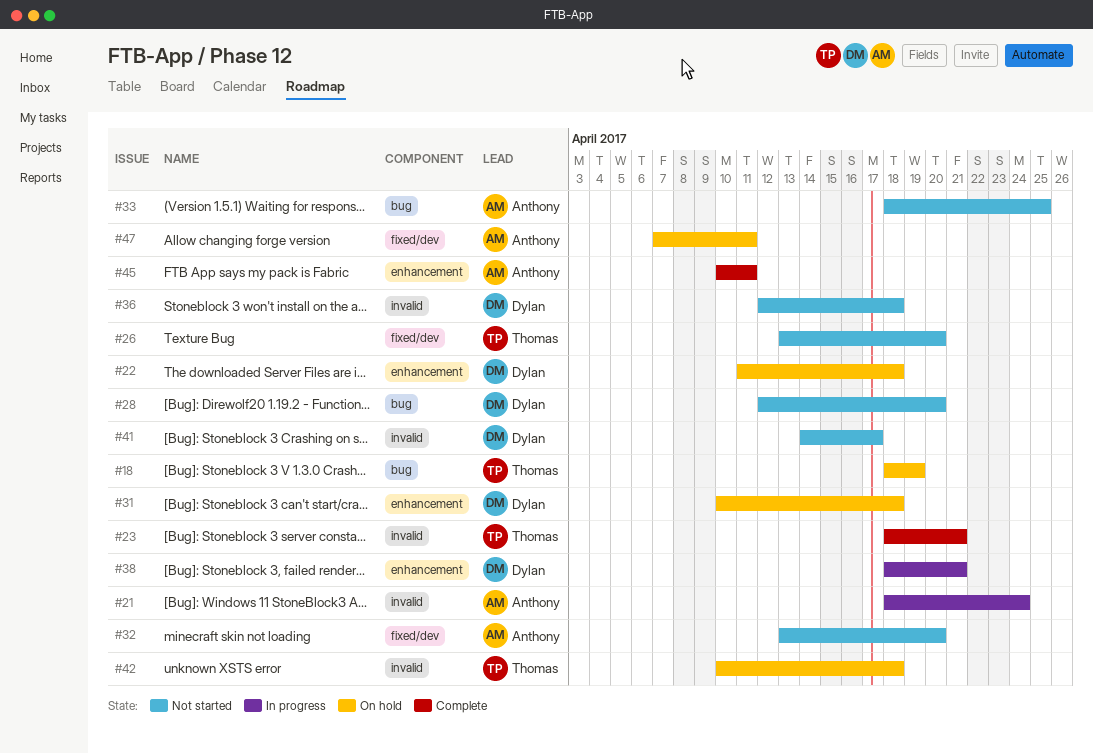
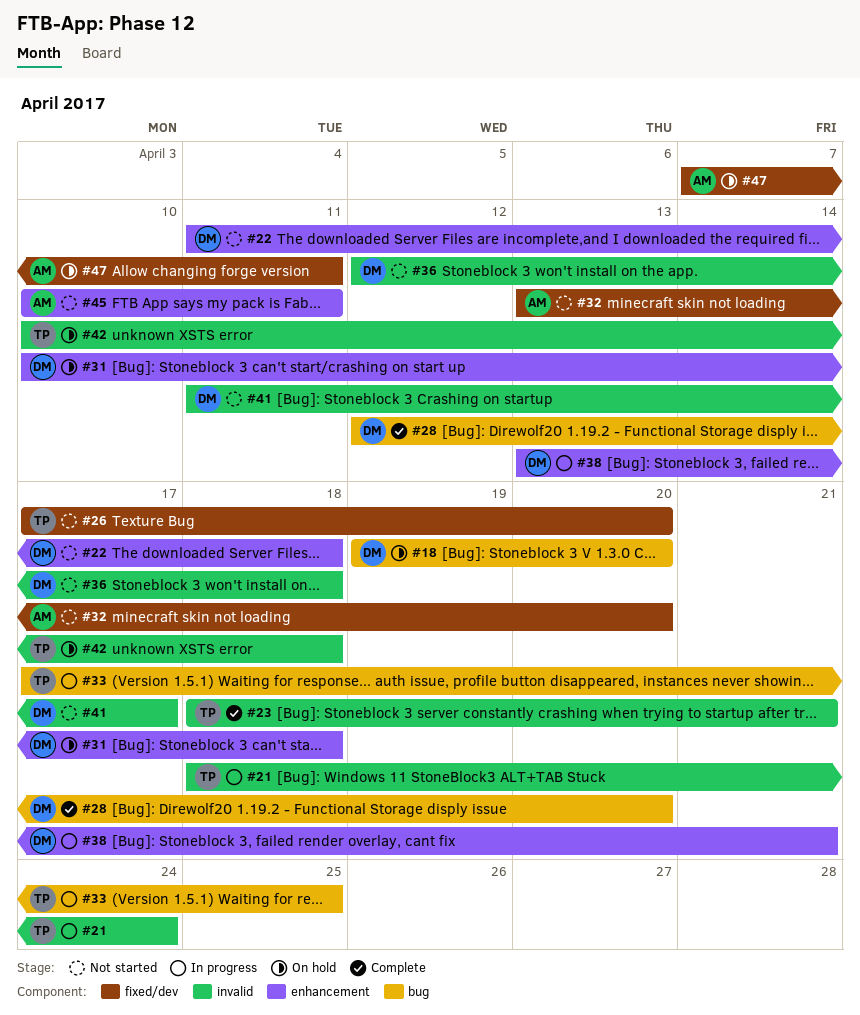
#18, owner: Thomas -> Dylan
#18, start: Apr 18 -> Apr 19
#18, due: Apr 19 -> Apr 20
#21, owner: Anthony -> Thomas
#22, status: On hold -> Not started
#26, start: Apr 13 -> Apr 17
#28, status: Not started -> Complete
#33, status: Not started -> In progress
#33, owner: Anthony -> Thomas
#33, start: Apr 18 -> Apr 17
#38, start: Apr 18 -> Apr 13
#41, start: Apr 14 -> Apr 11
#45, status: Complete -> Not started

